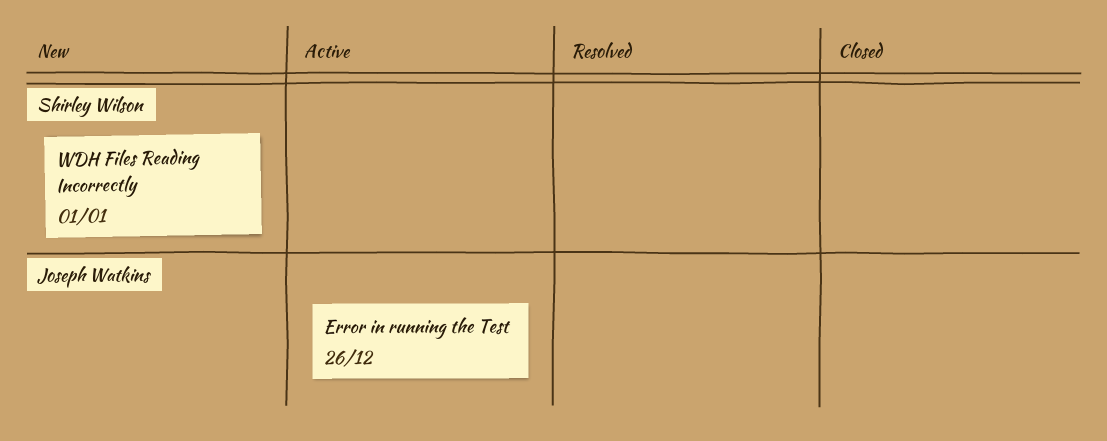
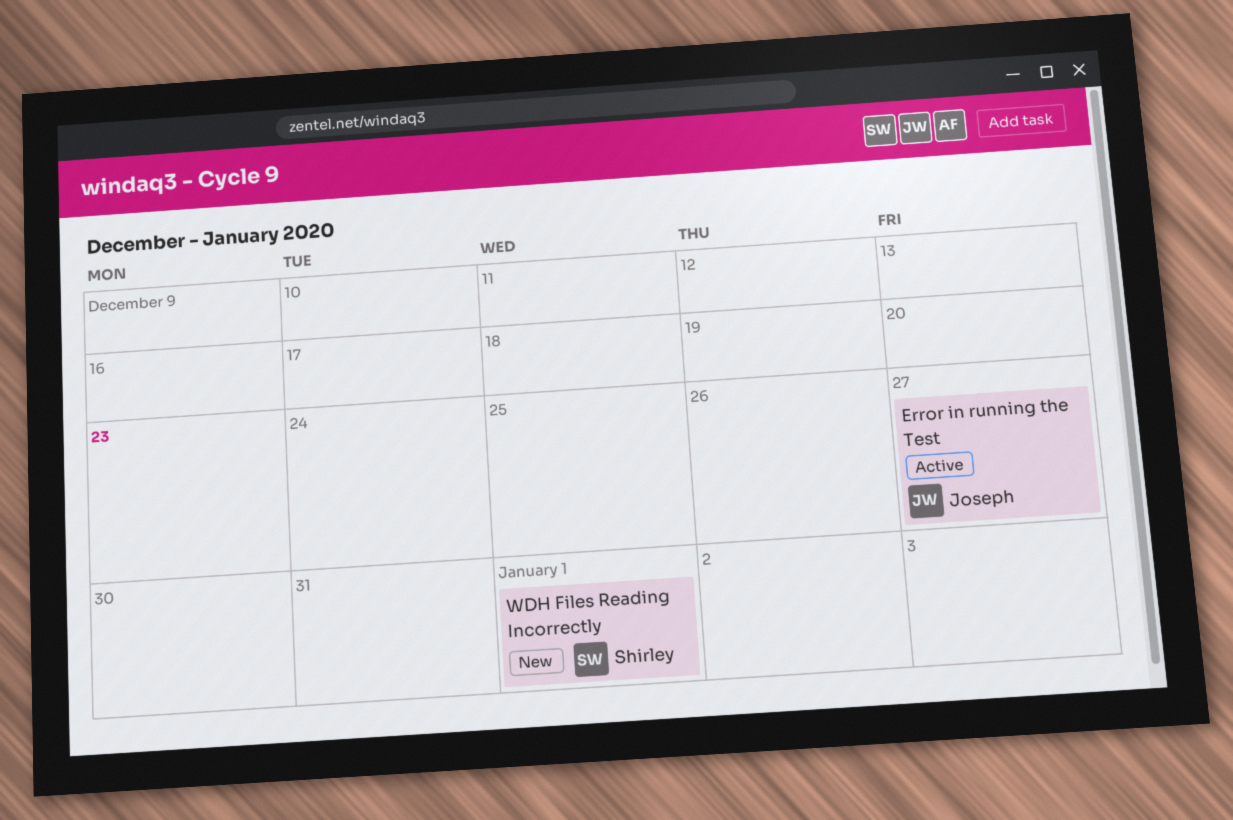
Error in running the Test, due: Dec 26 -> Dec 27

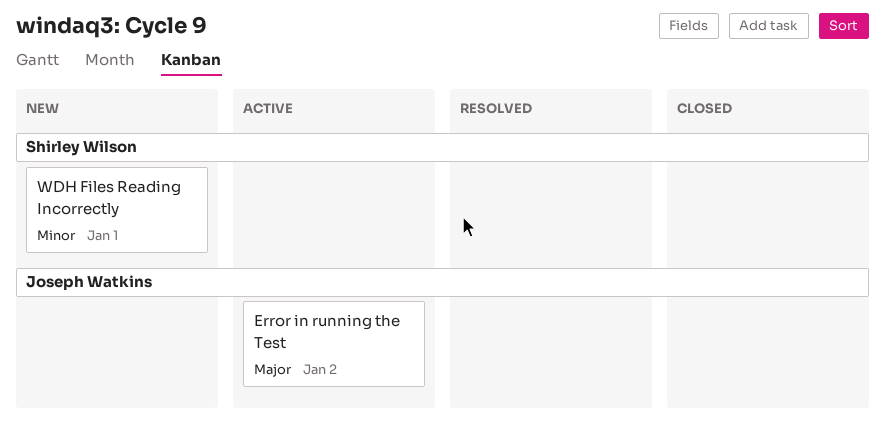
Error in running the Test, due: Dec 27 -> Jan 2

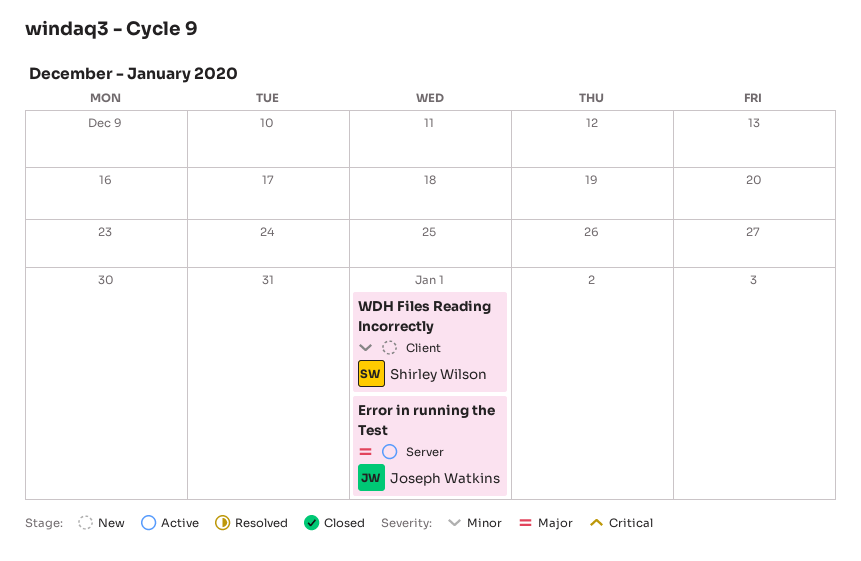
Error in running the Test, due: Jan 2 -> Jan 1

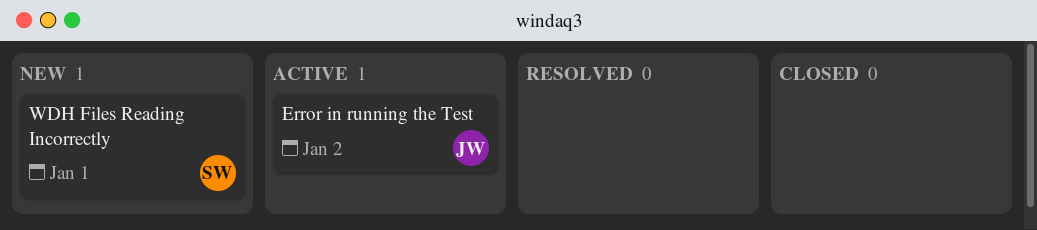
Error in running the Test, due: Jan 1 -> Jan 2

